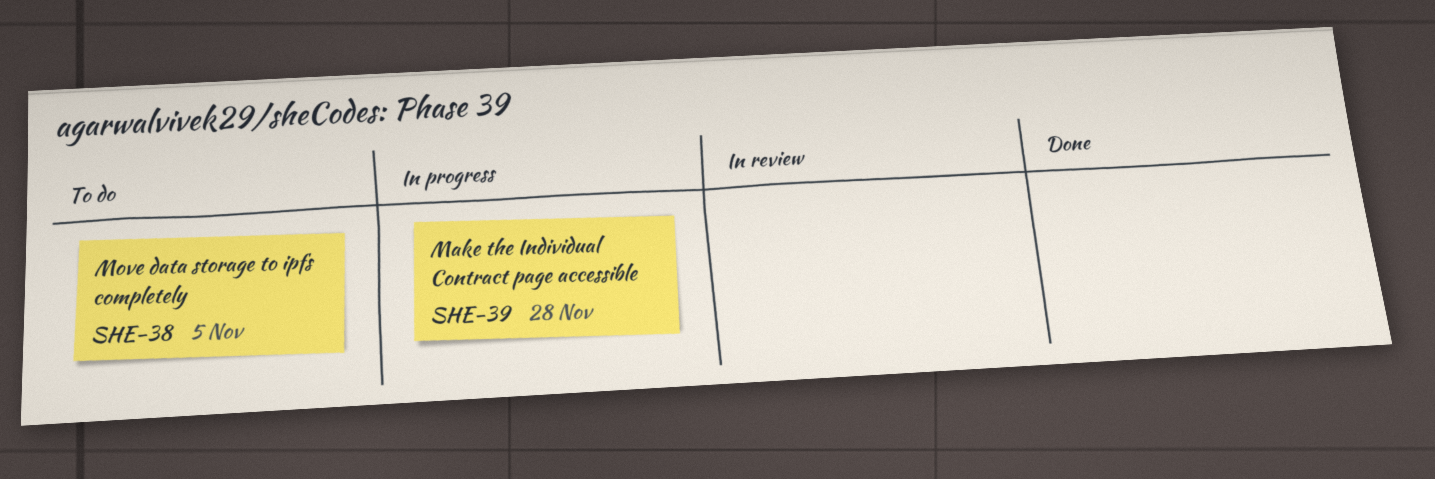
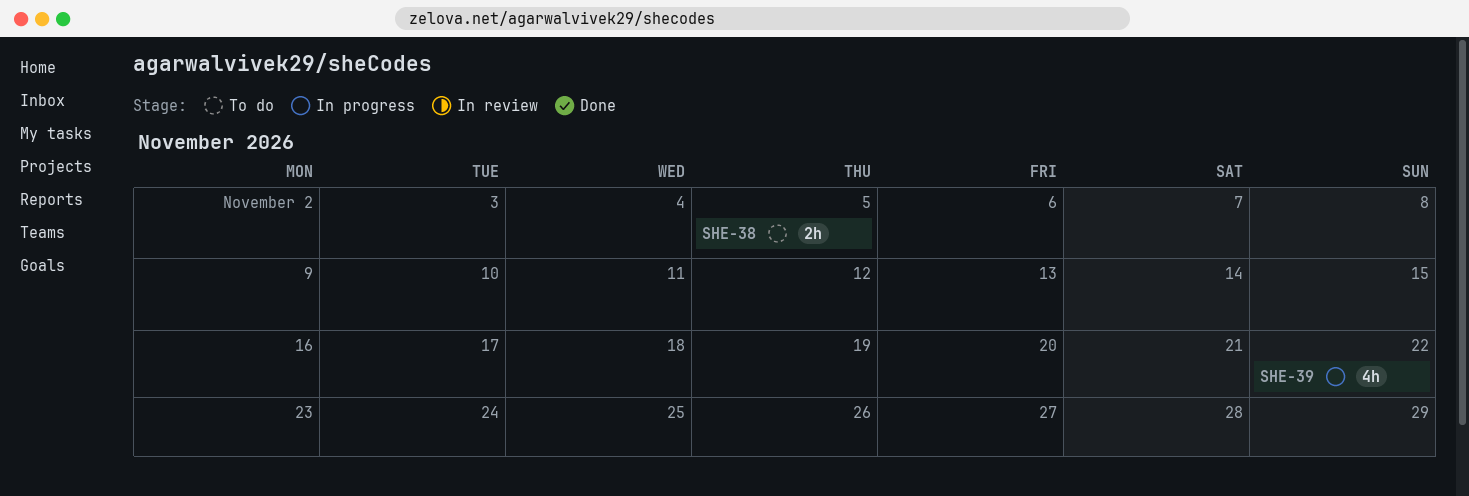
SHE-39, due: Nov 28 -> Nov 22

